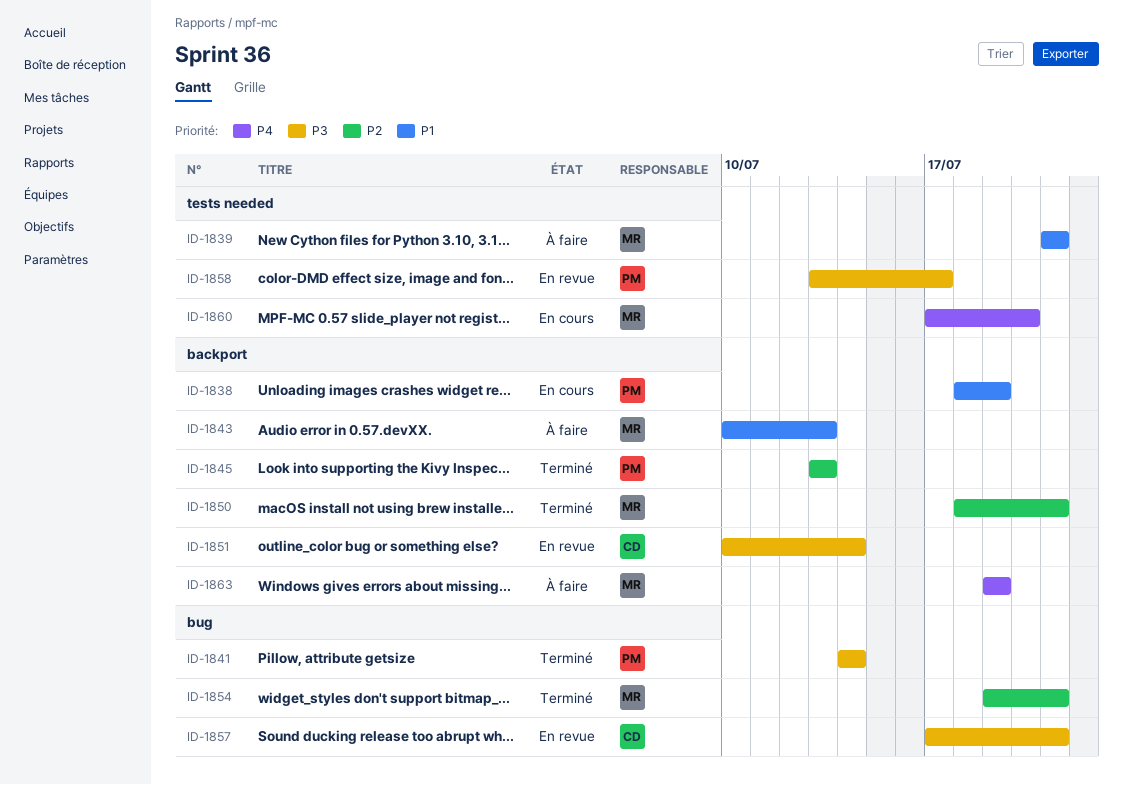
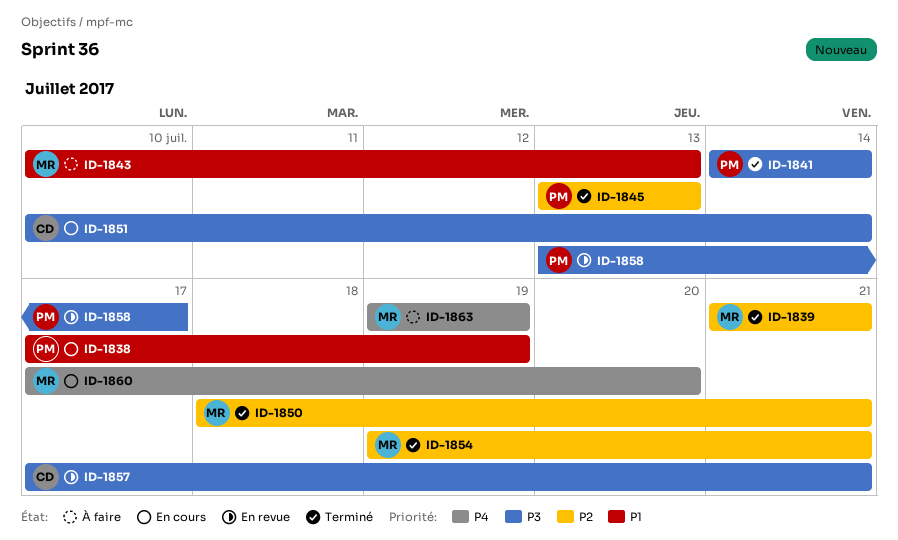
ID-1838, start: Jul 18 -> Jul 17
ID-1839, status: À faire -> Terminé
ID-1839, priority: P1 -> P2
ID-1851, status: En revue -> En cours

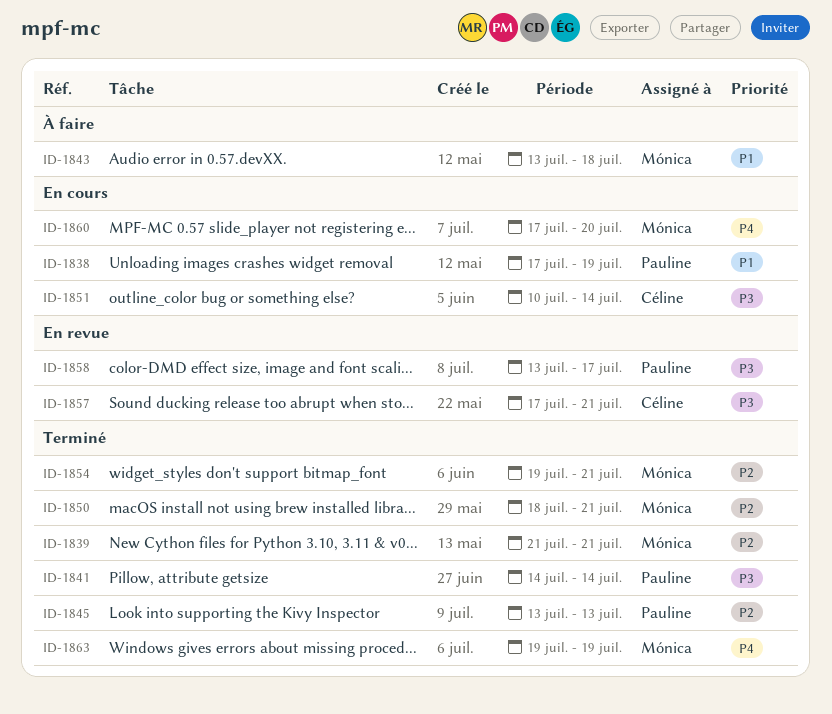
ID-1843, start: Jul 10 -> Jul 13
ID-1843, due: Jul 13 -> Jul 18
ID-1863, status: À faire -> Terminé

